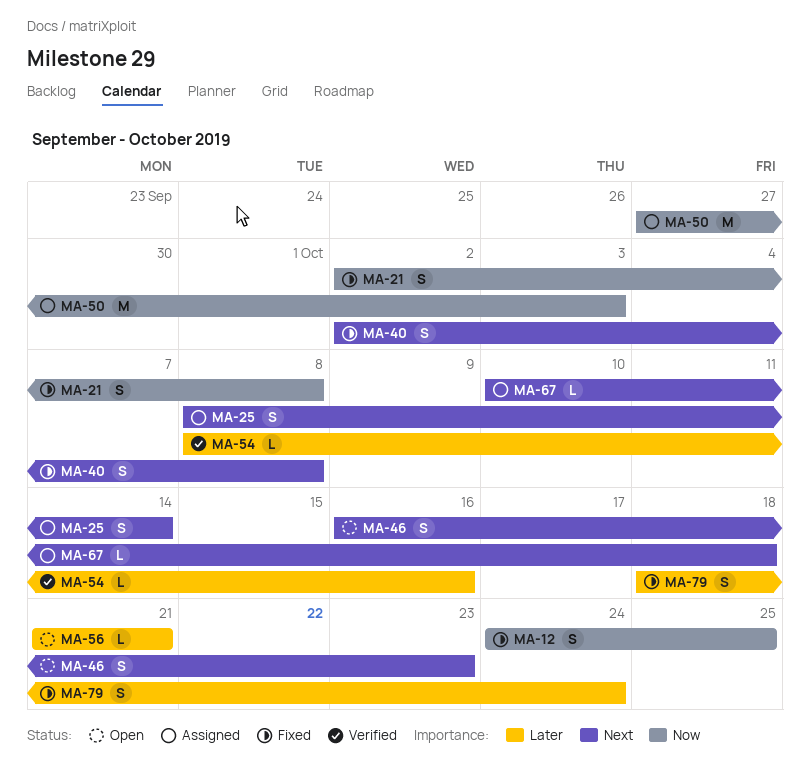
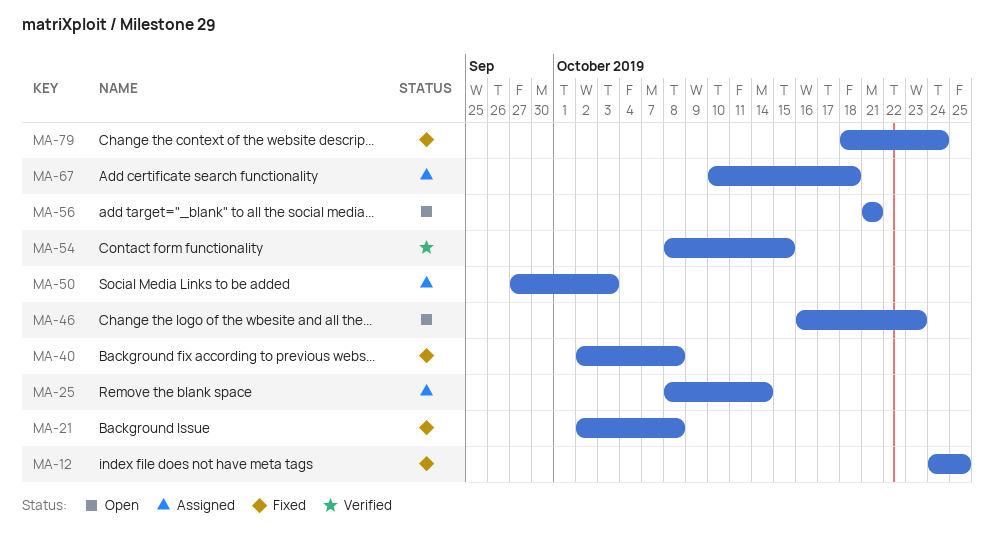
MA-54, due: Oct 16 -> Oct 15

